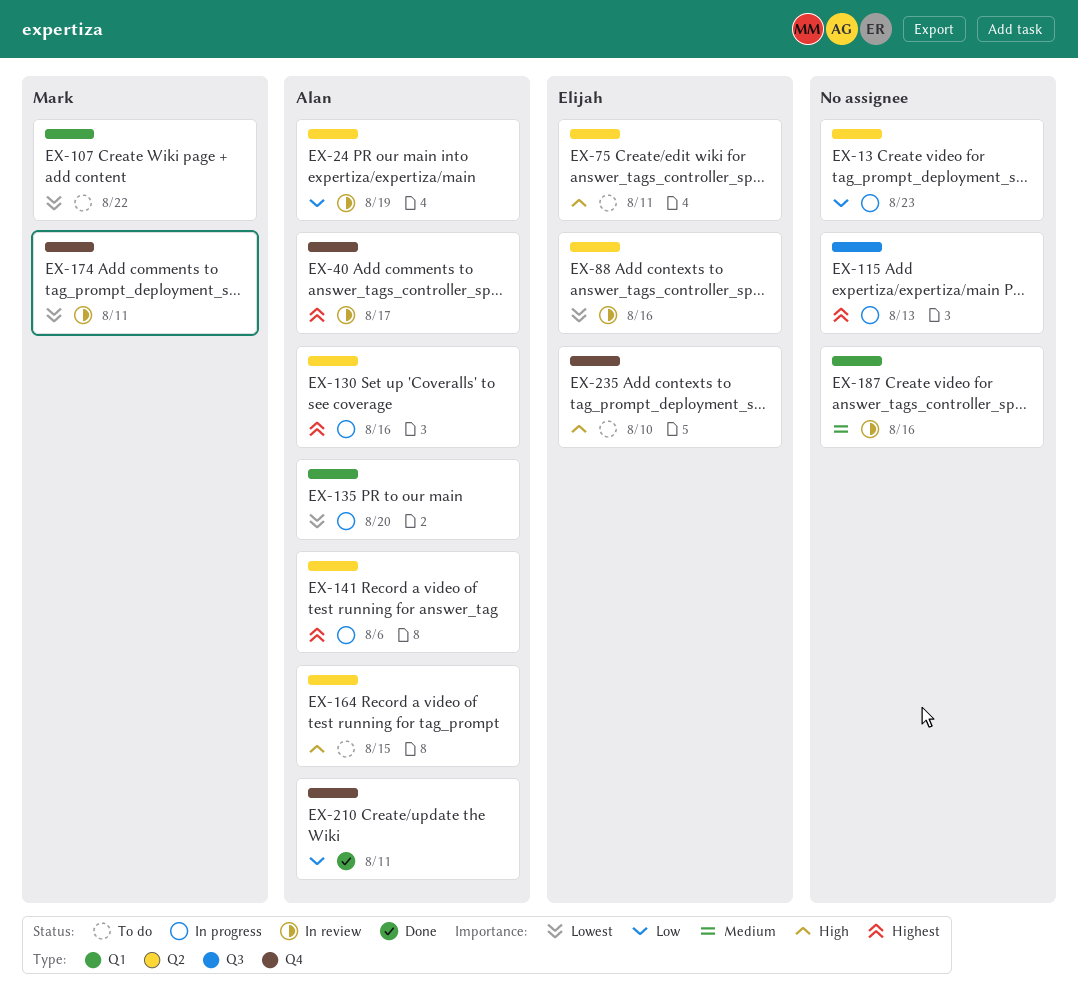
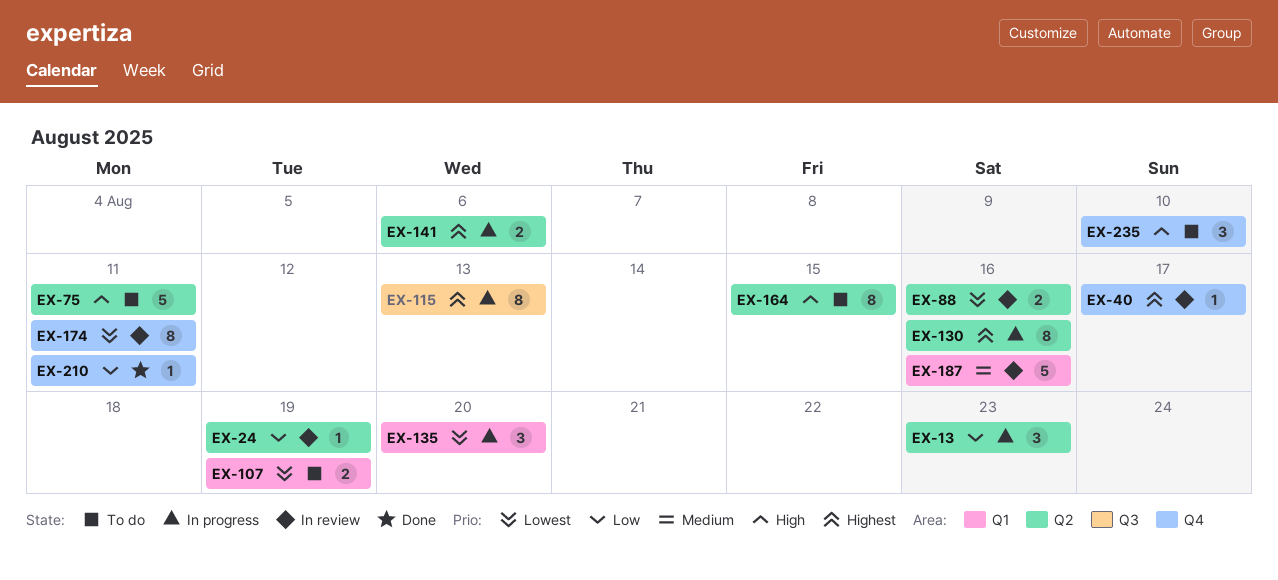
EX-107, due: Aug 22 -> Aug 19

